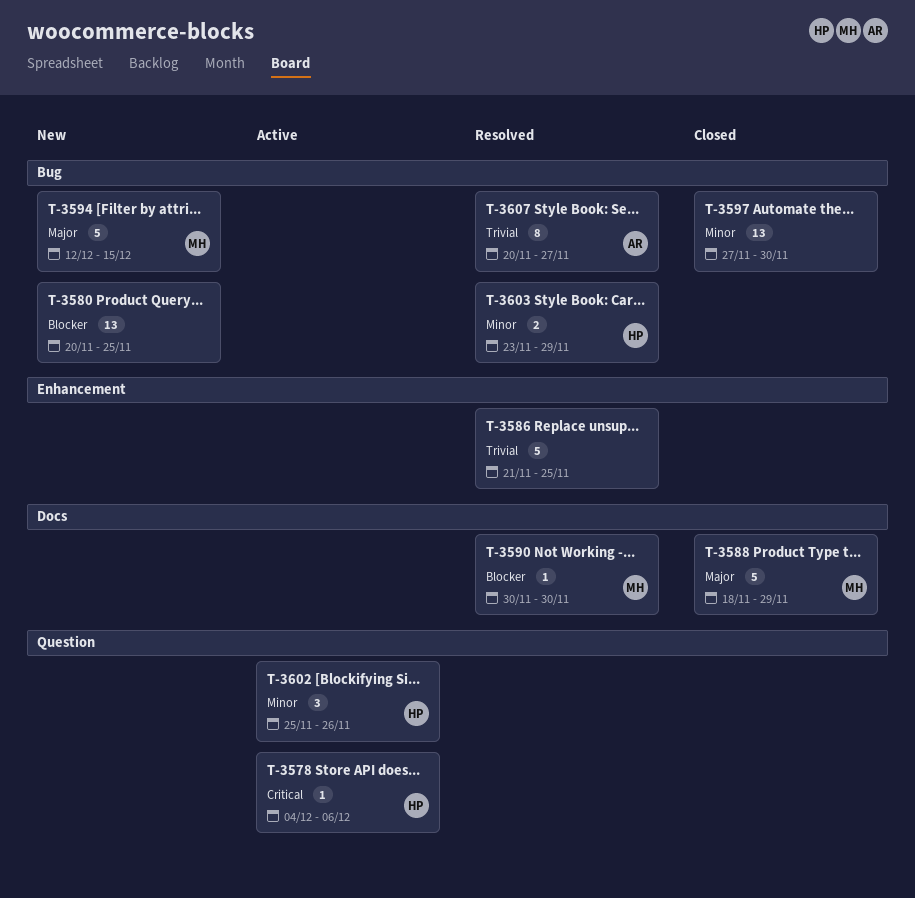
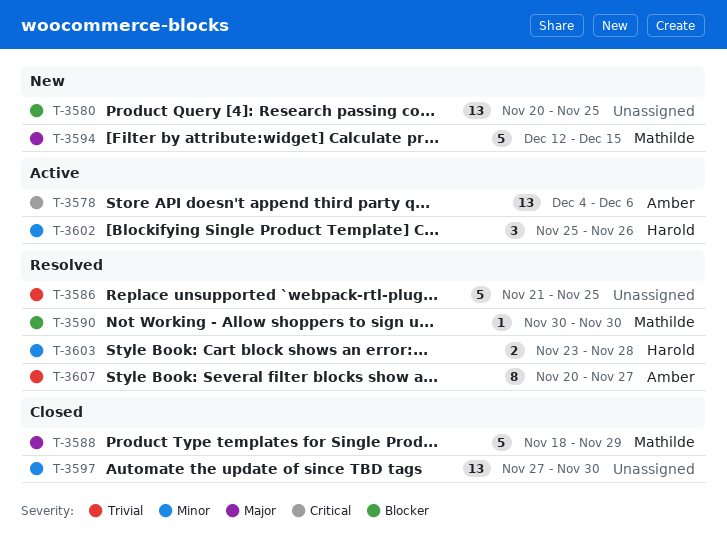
T-3578, owner: Harold -> Amber
T-3578, estimate: 1 -> 13
T-3603, due: Nov 29 -> Nov 28

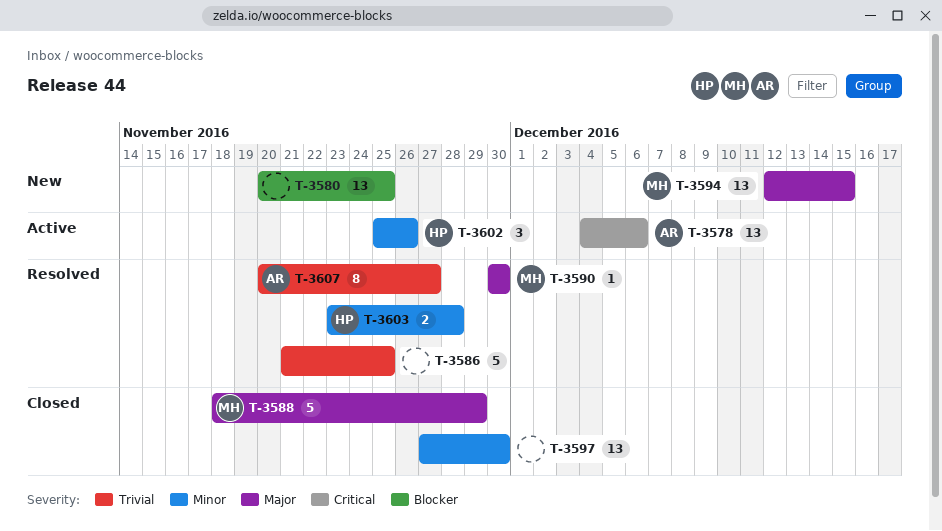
T-3590, priority: Blocker -> Major
T-3594, estimate: 5 -> 13

